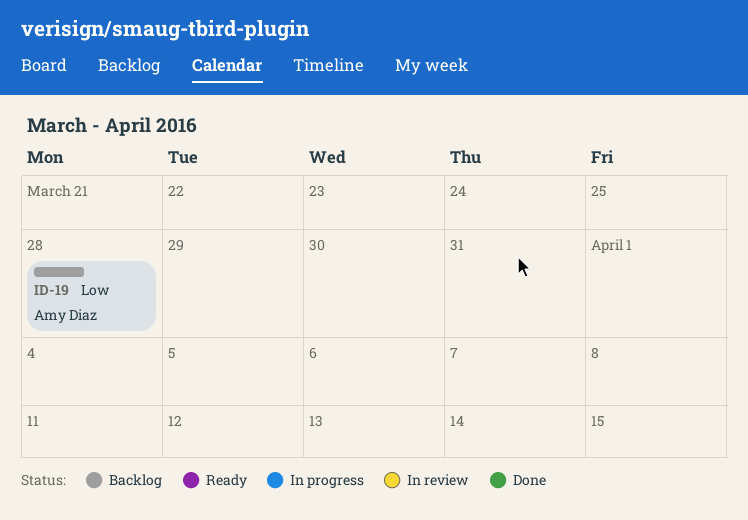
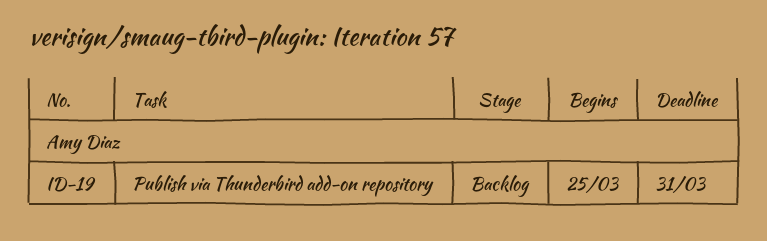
ID-19, due: Mar 28 -> Mar 31

